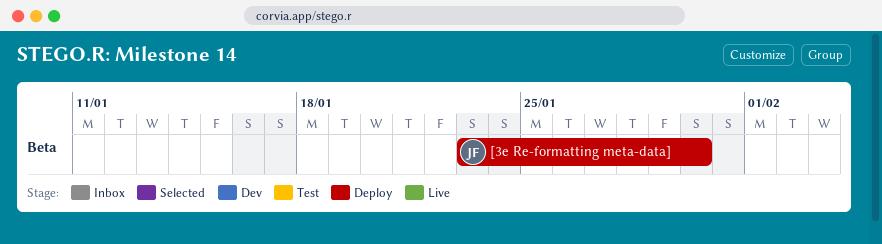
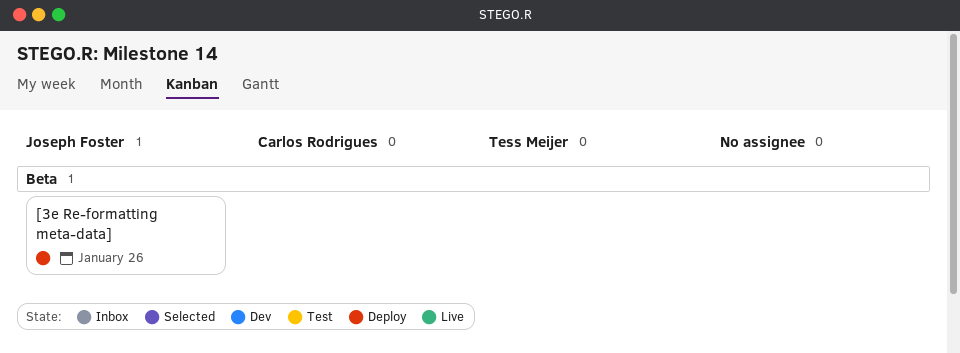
[3e Re-formatting meta-data], due: Jan 30 -> Jan 26

